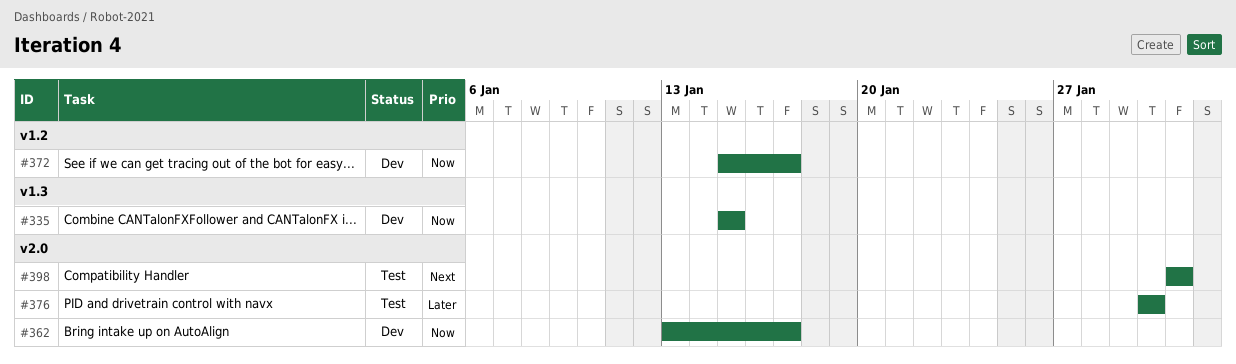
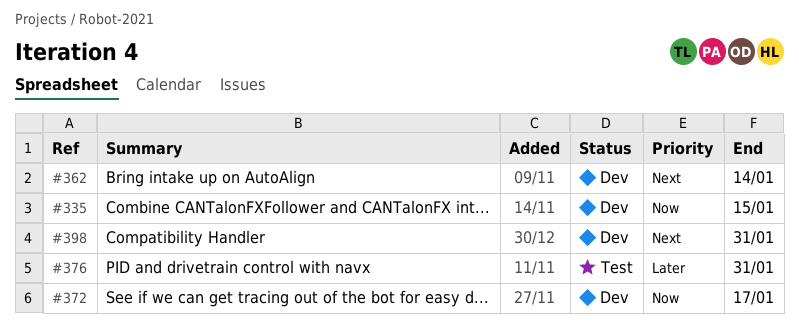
#362, priority: Now -> Next
#362, due: Jan 17 -> Jan 14
#376, due: Jan 30 -> Jan 31
#398, status: Test -> Dev

